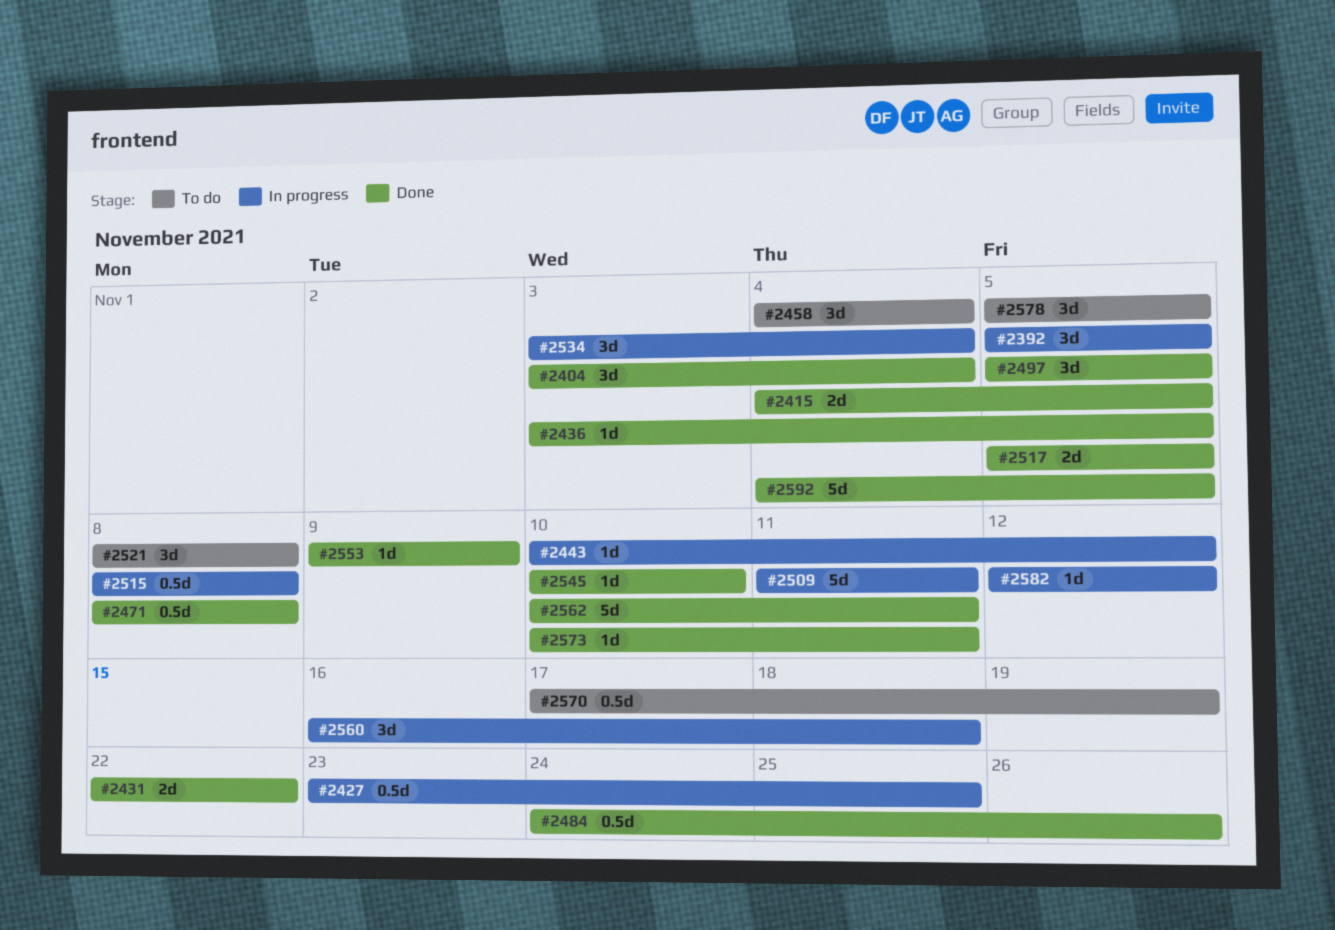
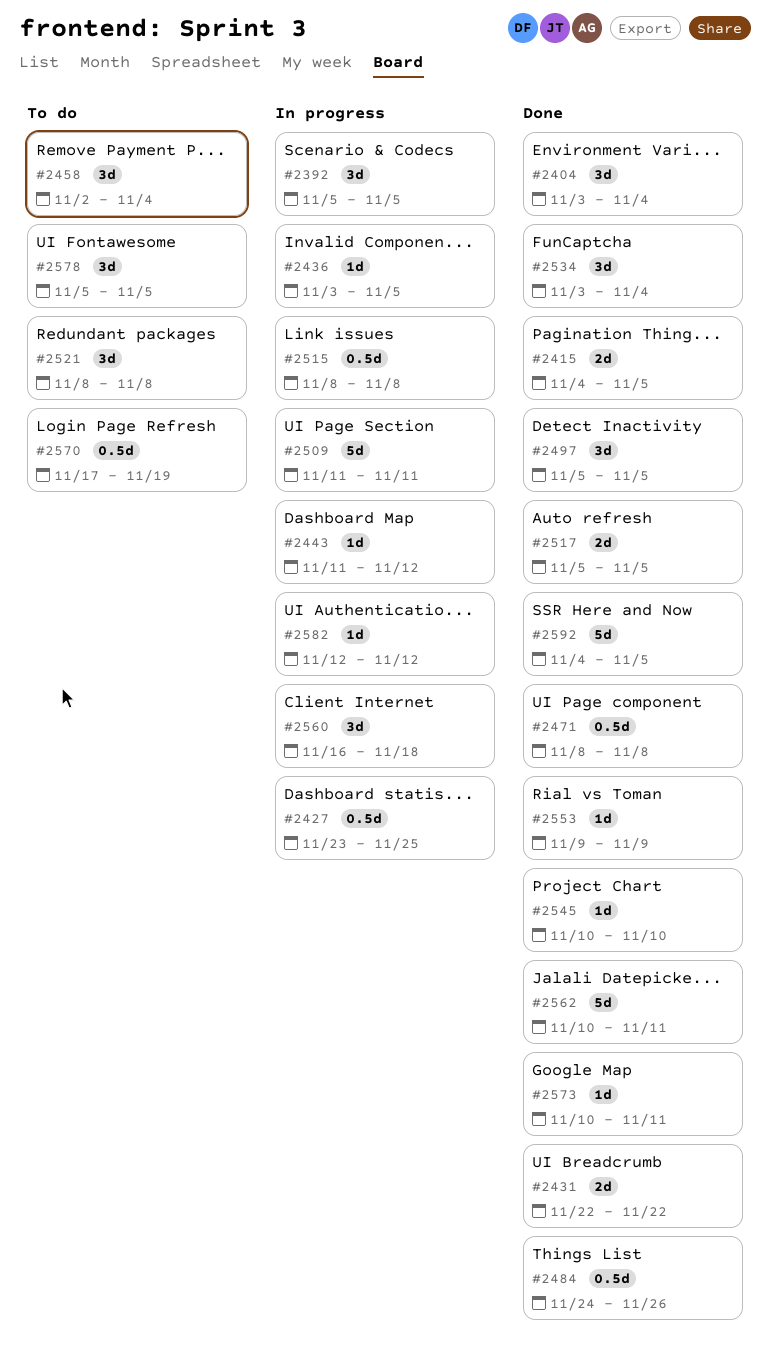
#2436, status: Done -> In progress
#2443, start: Nov 10 -> Nov 11
#2458, start: Nov 4 -> Nov 2
#2534, status: In progress -> Done

